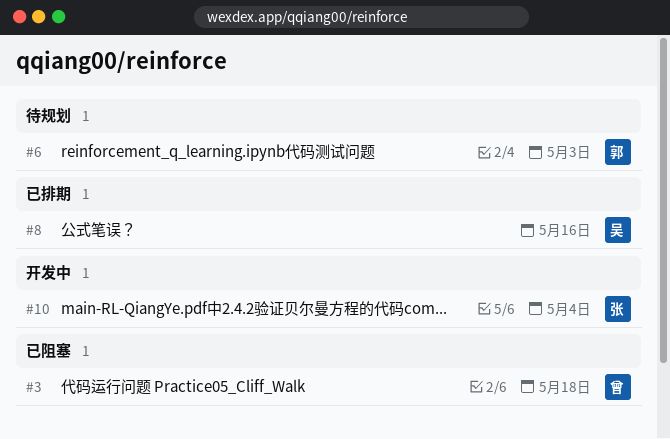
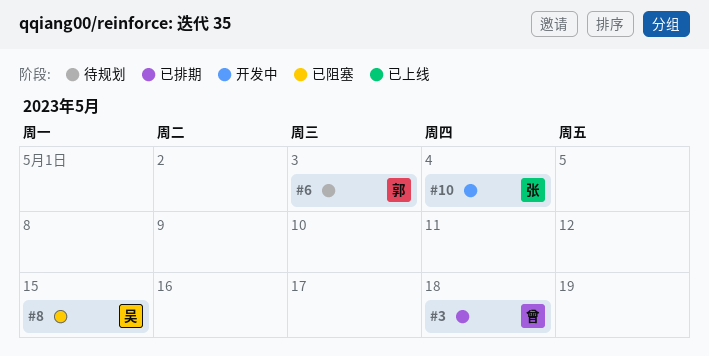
#3, status: 已阻塞 -> 已排期
#8, status: 已排期 -> 已阻塞
#8, due: May 16 -> May 15

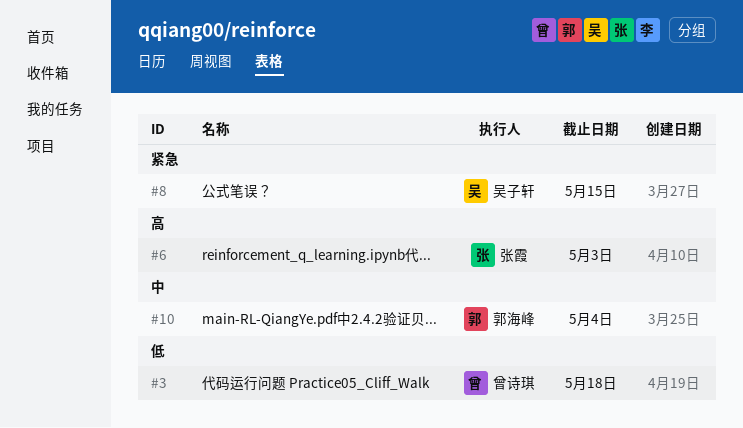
#6, owner: 郭海峰 -> 张霞
#10, owner: 张霞 -> 郭海峰

